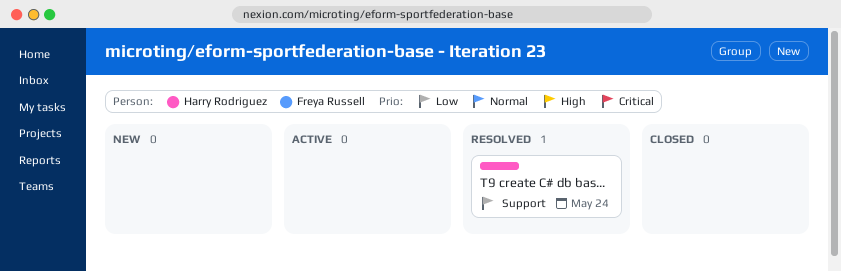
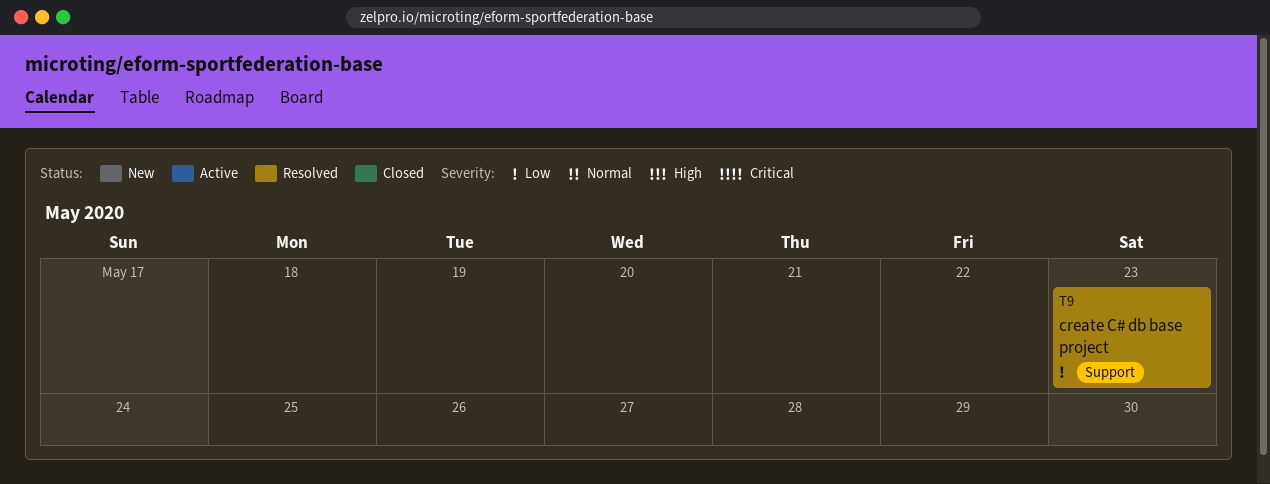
T9, due: May 24 -> May 23

